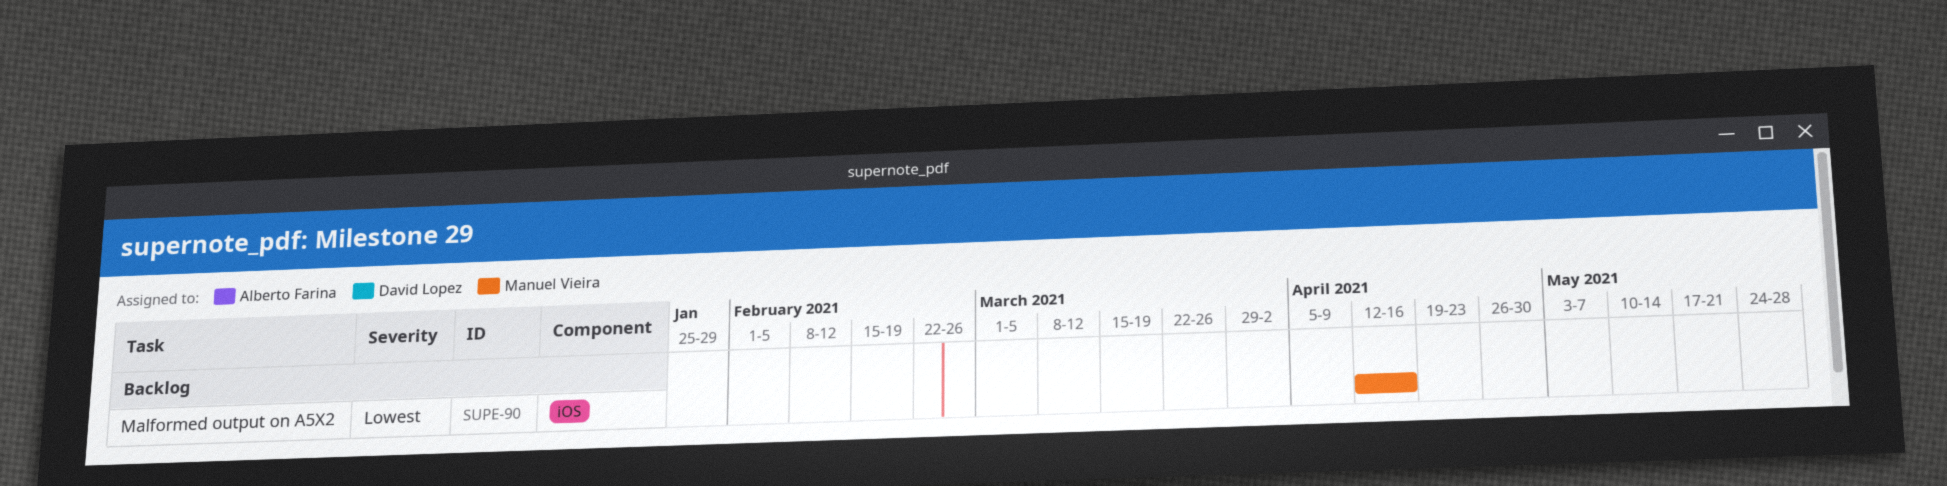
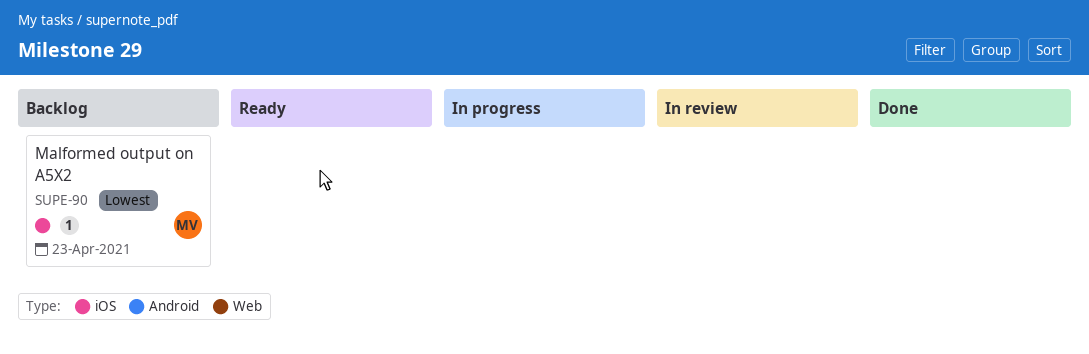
SUPE-90, due: Apr 16 -> Apr 23

